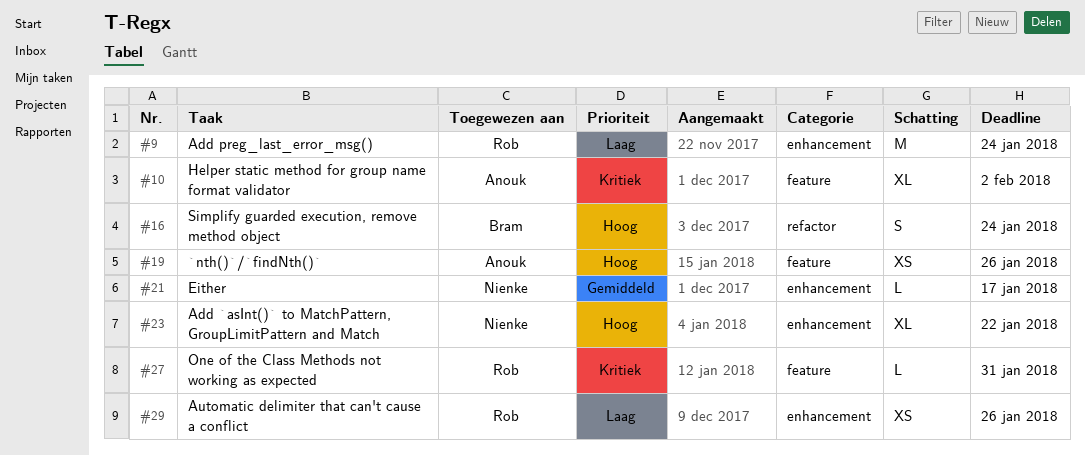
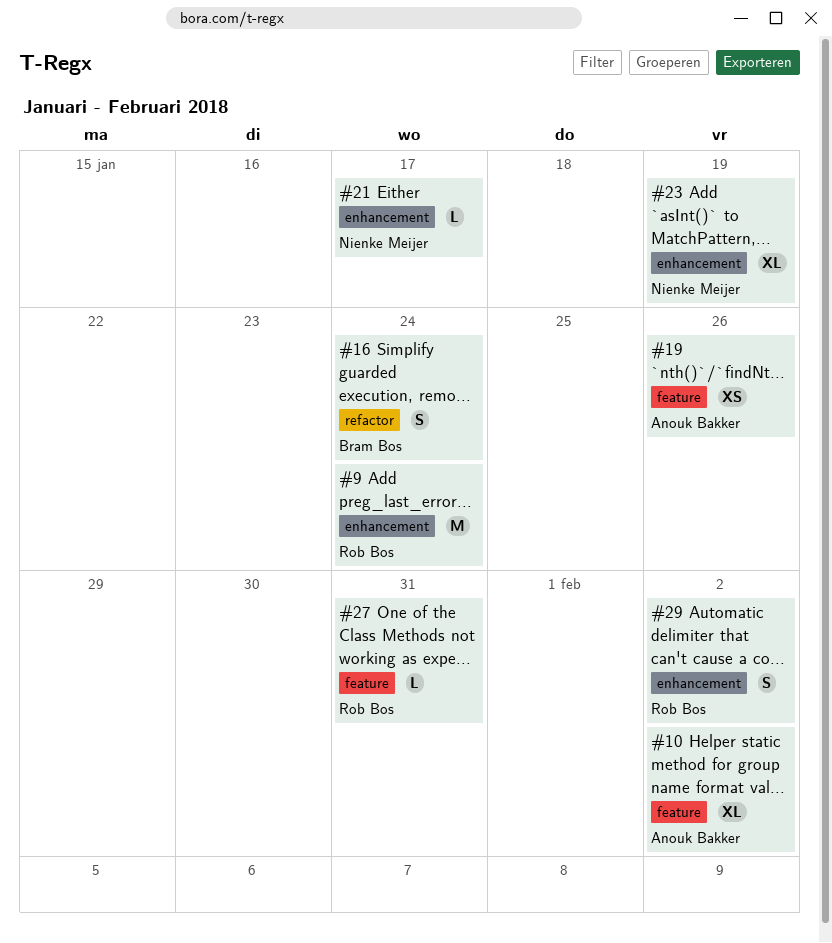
#23, due: Jan 22 -> Jan 19
#29, estimate: XS -> S
#29, due: Jan 26 -> Feb 2

